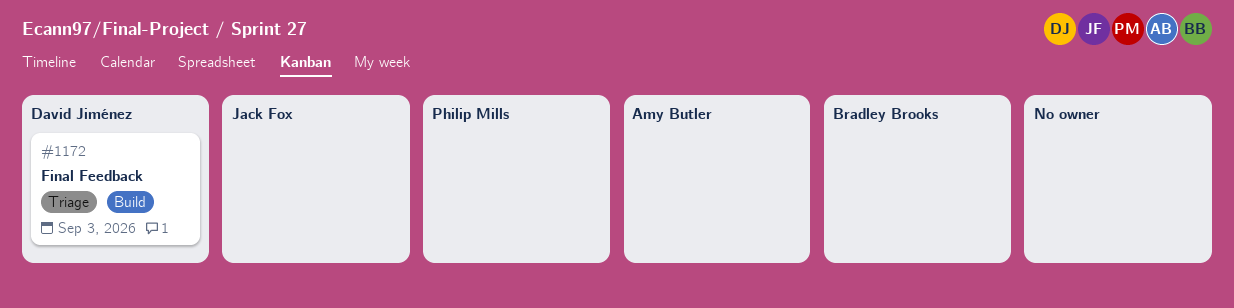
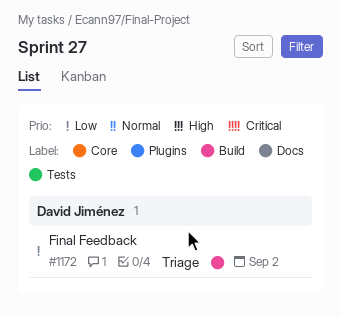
#1172, due: Sep 3 -> Sep 2

